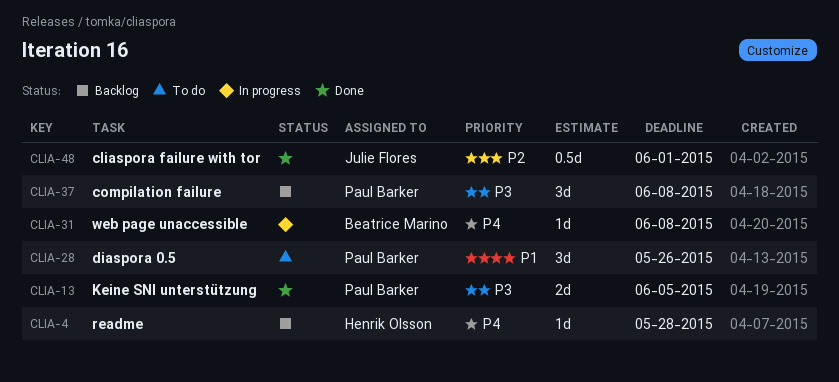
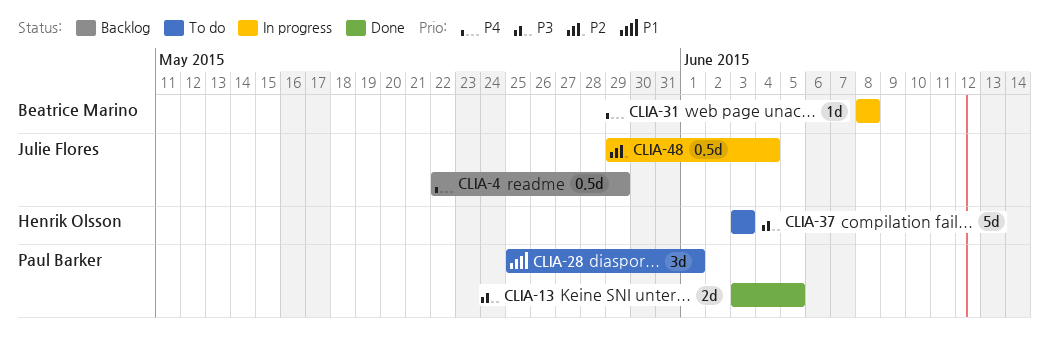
CLIA-4, owner: Henrik Olsson -> Julie Flores
CLIA-4, estimate: 1d -> 0.5d
CLIA-4, due: May 28 -> May 29
CLIA-28, due: May 26 -> Jun 1
CLIA-37, status: Backlog -> To do
CLIA-37, owner: Paul Barker -> Henrik Olsson
CLIA-37, estimate: 3d -> 5d
CLIA-37, due: Jun 8 -> Jun 3
CLIA-48, status: Done -> In progress
CLIA-48, due: Jun 1 -> Jun 4

